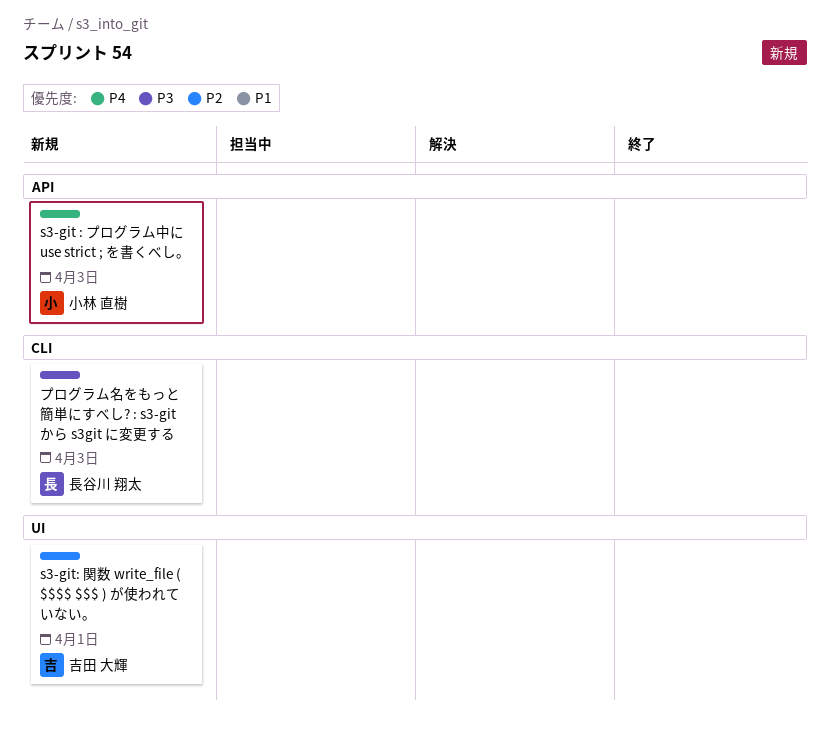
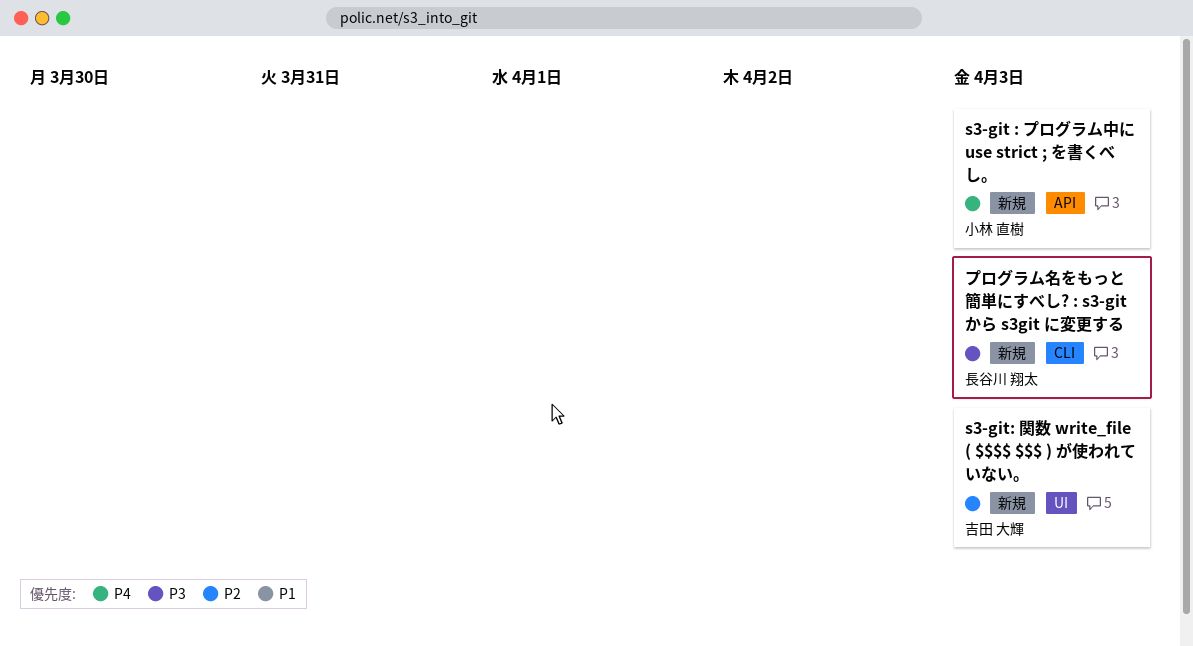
s3-git: 関数 write_file ( $$$$ $$$ ) が使われていない。, due: Apr 1 -> Apr 3

